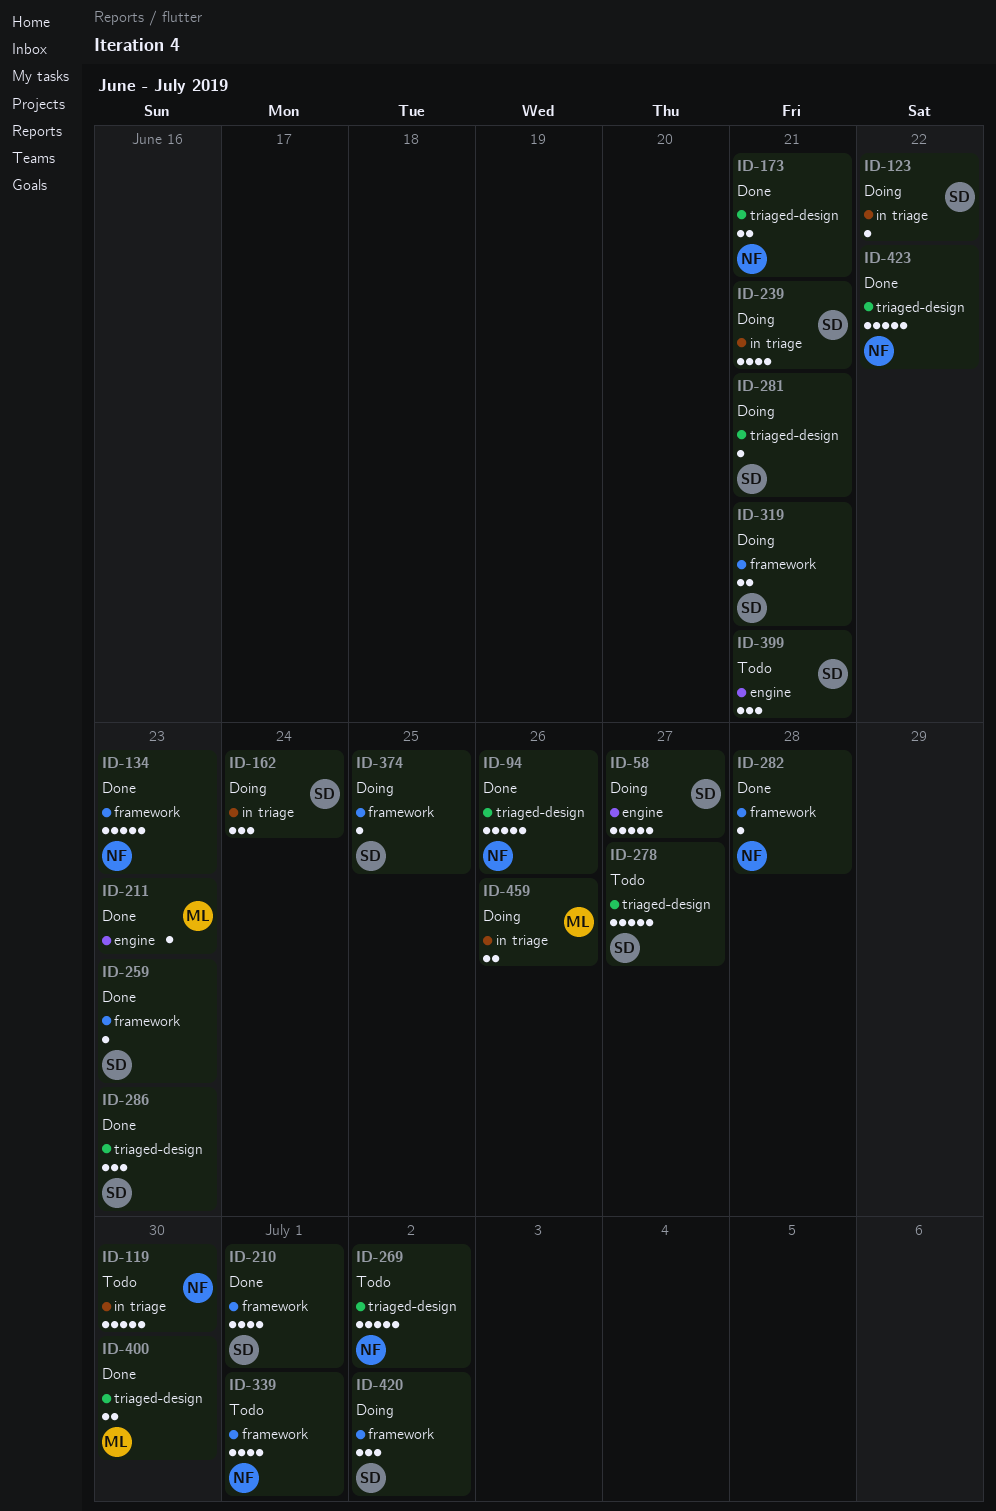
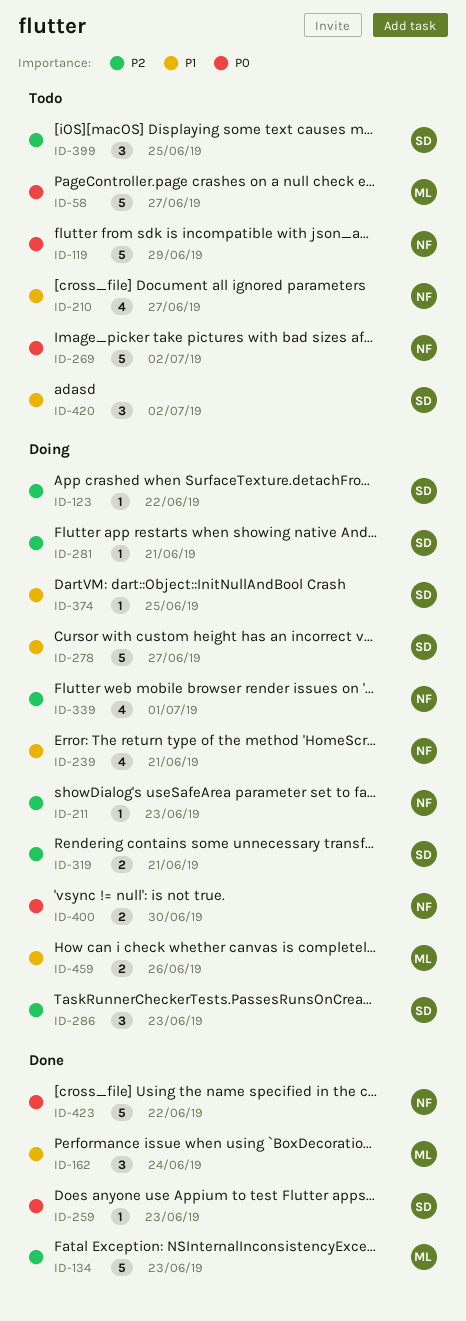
ID-58, status: Doing -> Todo
ID-58, owner: SD -> ML
ID-94: present -> none
ID-119, due: Jun 30 -> Jun 29
ID-134, owner: NF -> ML
ID-162, status: Doing -> Done
ID-162, owner: SD -> ML
ID-173: present -> none
ID-210, status: Done -> Todo
ID-210, owner: SD -> NF
ID-210, due: Jul 1 -> Jun 27
ID-211, status: Done -> Doing
ID-211, owner: ML -> NF
ID-239, owner: SD -> NF
ID-278, status: Todo -> Doing
ID-282: present -> none
ID-286, status: Done -> Doing
ID-339, status: Todo -> Doing
ID-399, due: Jun 21 -> Jun 25
ID-400, status: Done -> Doing
ID-400, owner: ML -> NF
ID-420, status: Doing -> Todo

